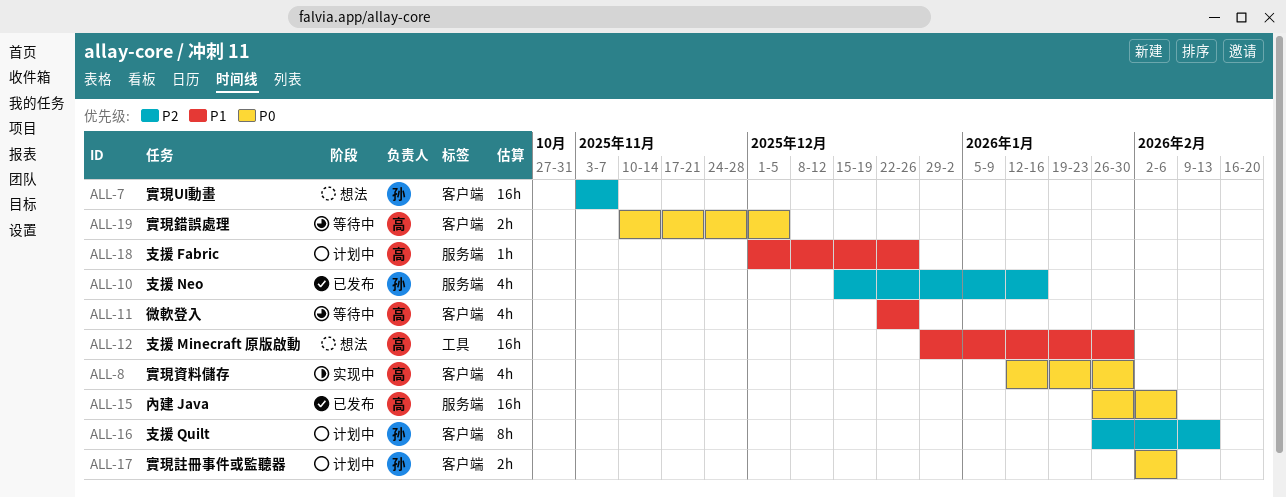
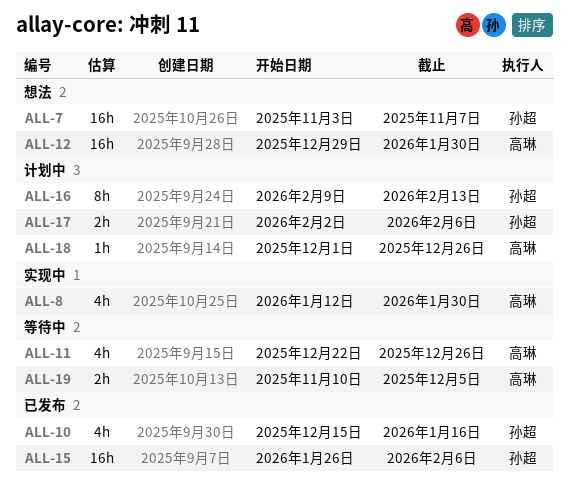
ALL-15, owner: 高琳 -> 孙超
ALL-16, start: Jan 26 -> Feb 9

